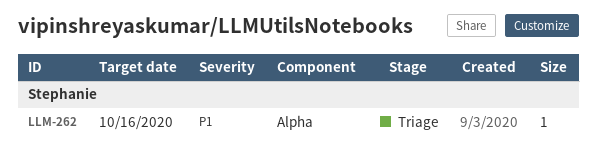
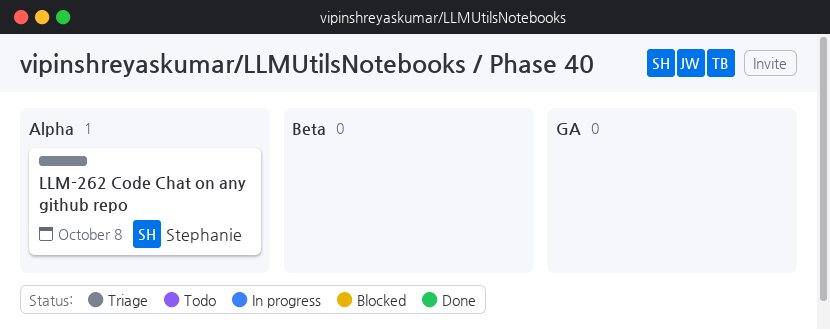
LLM-262, due: Oct 16 -> Oct 8

